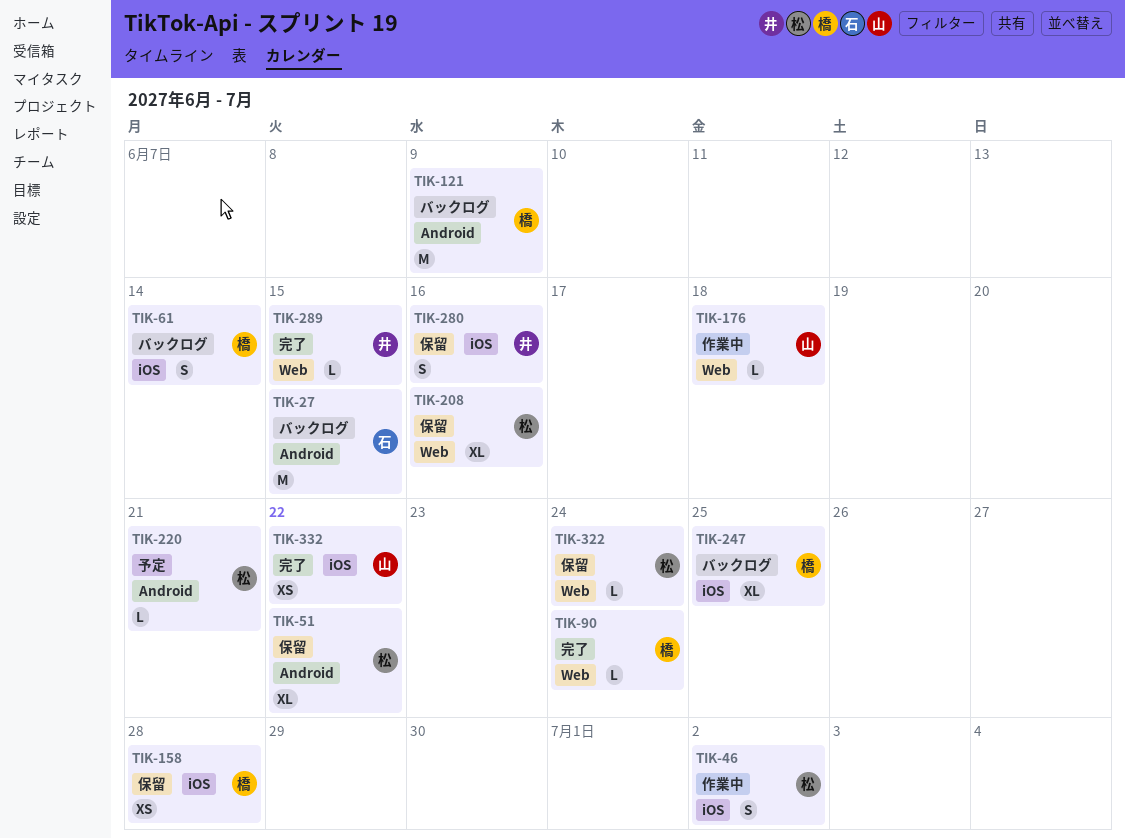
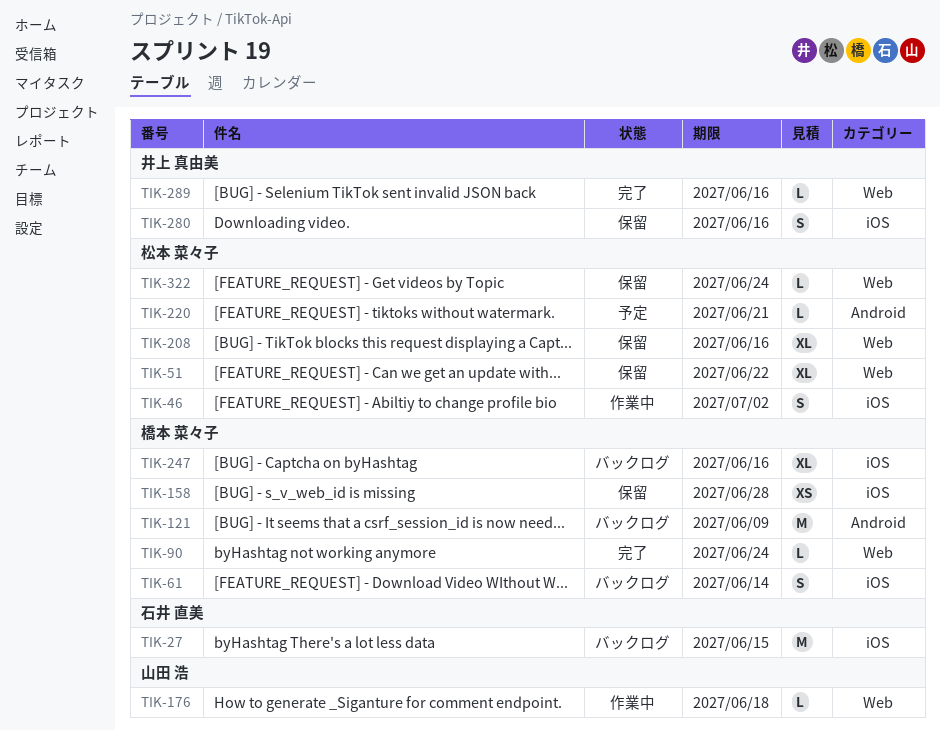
TIK-27, label: Android -> iOS
TIK-51, label: Android -> Web
TIK-247, due: Jun 25 -> Jun 16
TIK-289, due: Jun 15 -> Jun 16
TIK-332: present -> none

